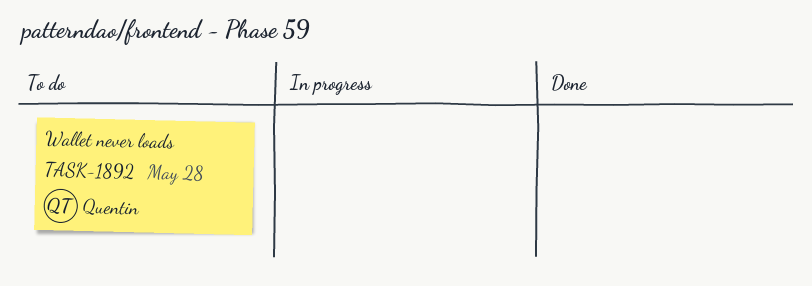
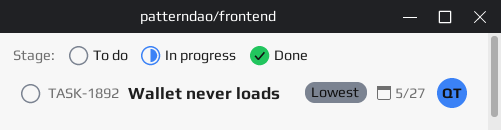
TASK-1892, due: May 28 -> May 27

